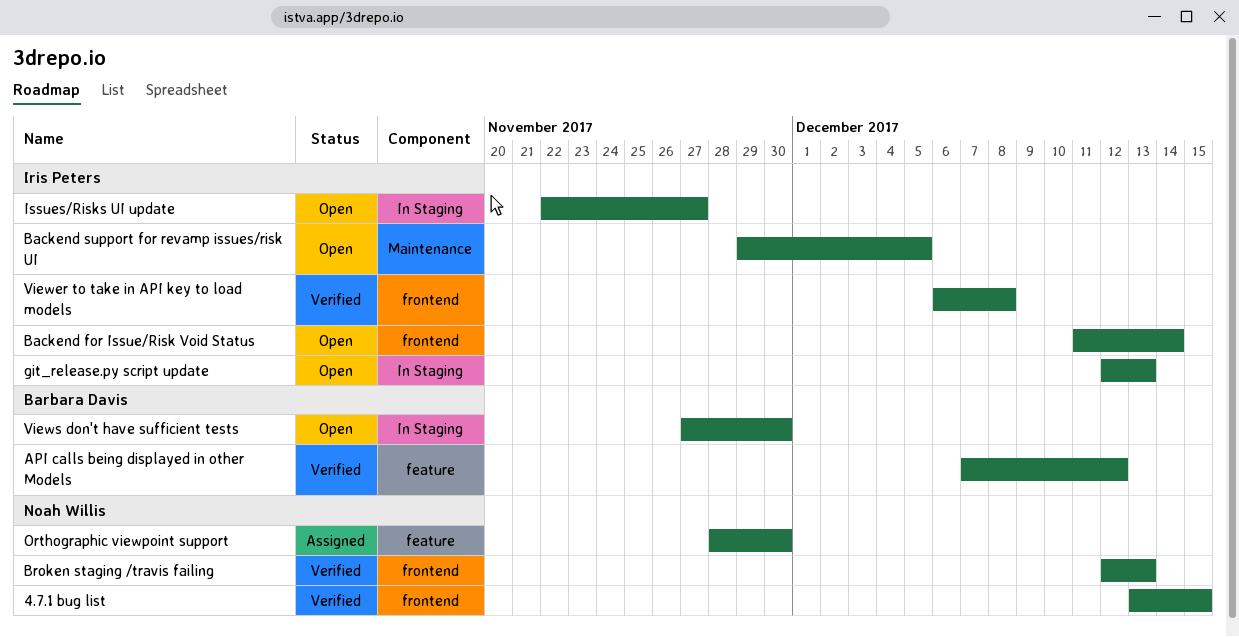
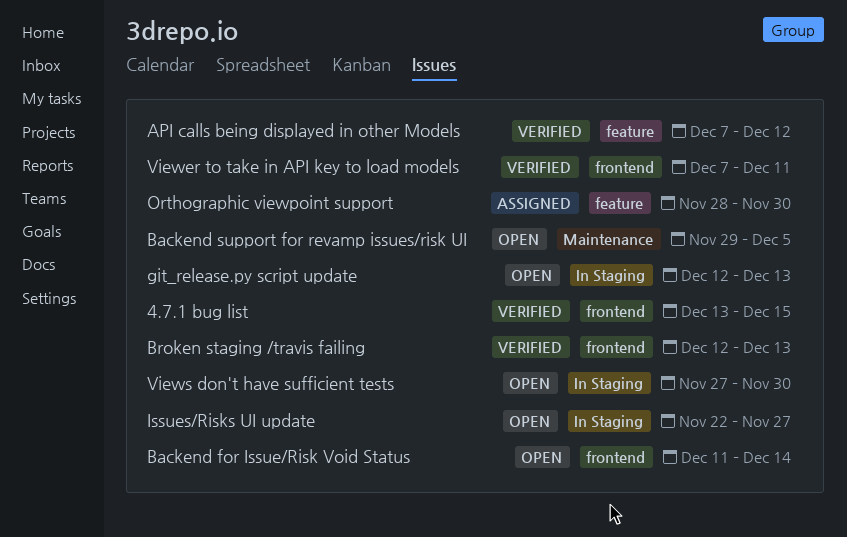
Viewer to take in API key to load models, start: Dec 6 -> Dec 7
Viewer to take in API key to load models, due: Dec 8 -> Dec 11

